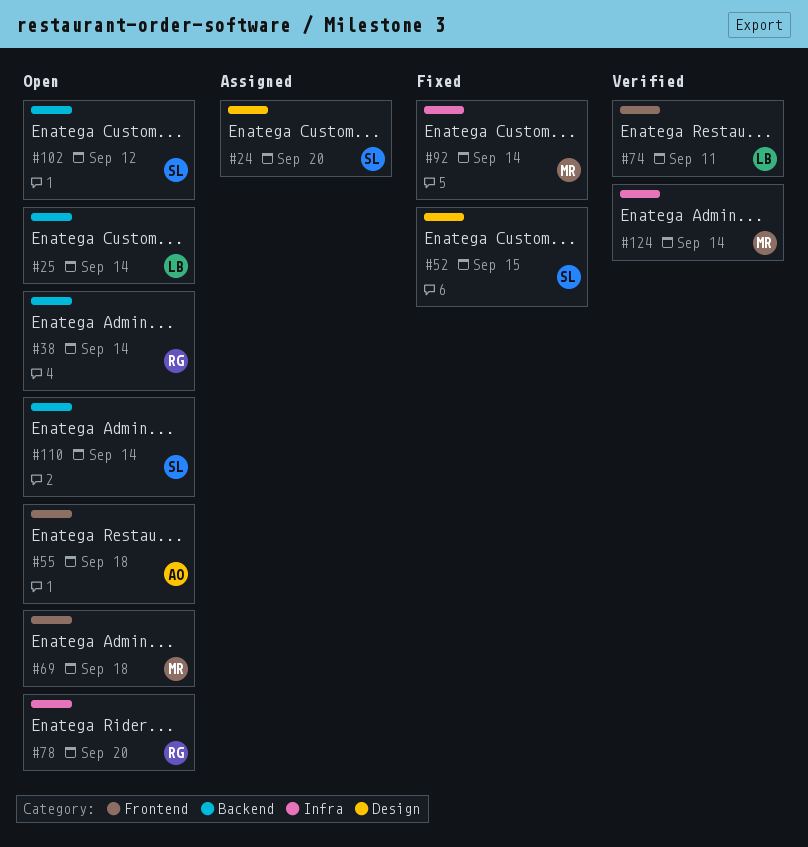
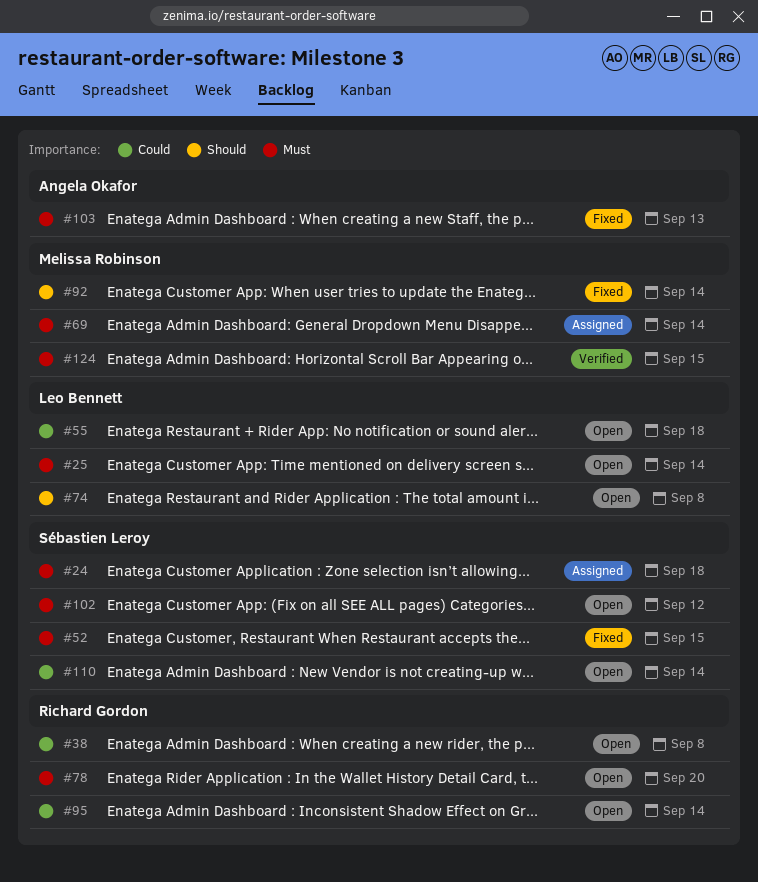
#24, due: Sep 20 -> Sep 18
#38, due: Sep 14 -> Sep 8
#55, owner: Angela Okafor -> Leo Bennett
#69, status: Open -> Assigned
#69, due: Sep 18 -> Sep 14
#74, status: Verified -> Open
#74, due: Sep 11 -> Sep 8
#95: none -> present
#103: none -> present
#124, due: Sep 14 -> Sep 15

